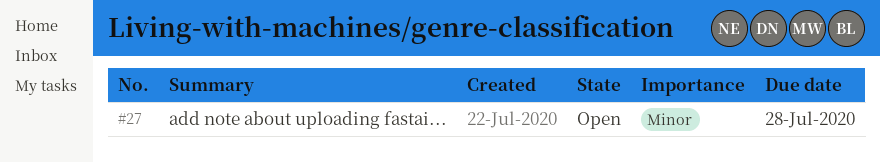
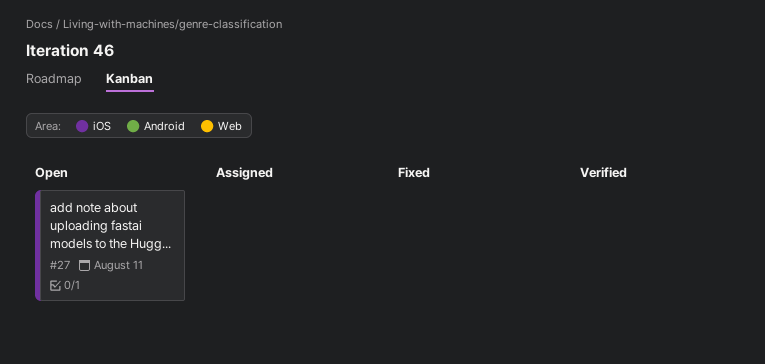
#27, due: Jul 28 -> Aug 11

